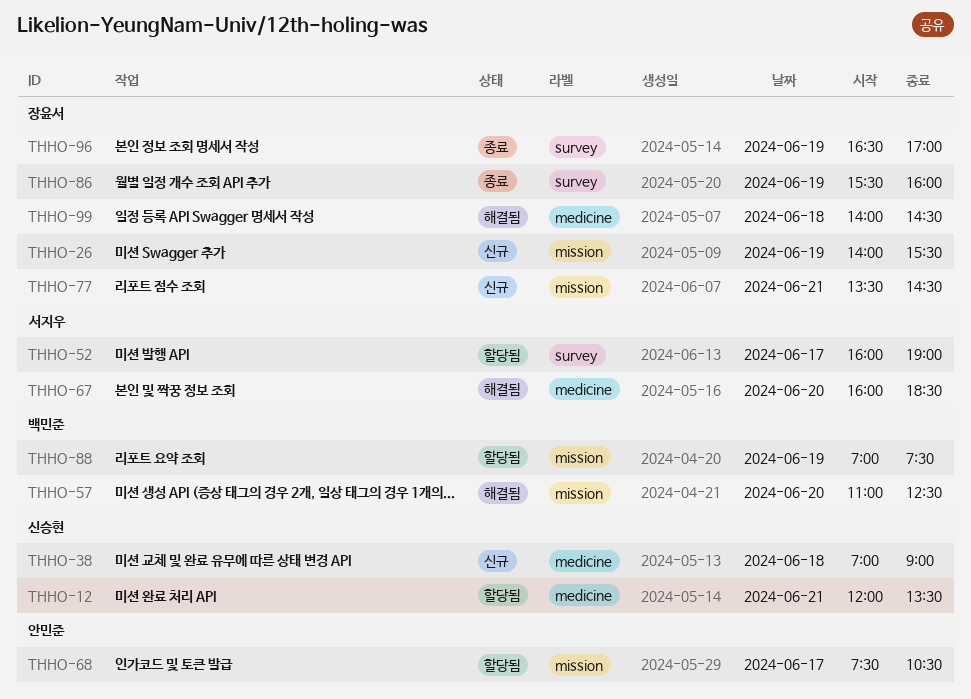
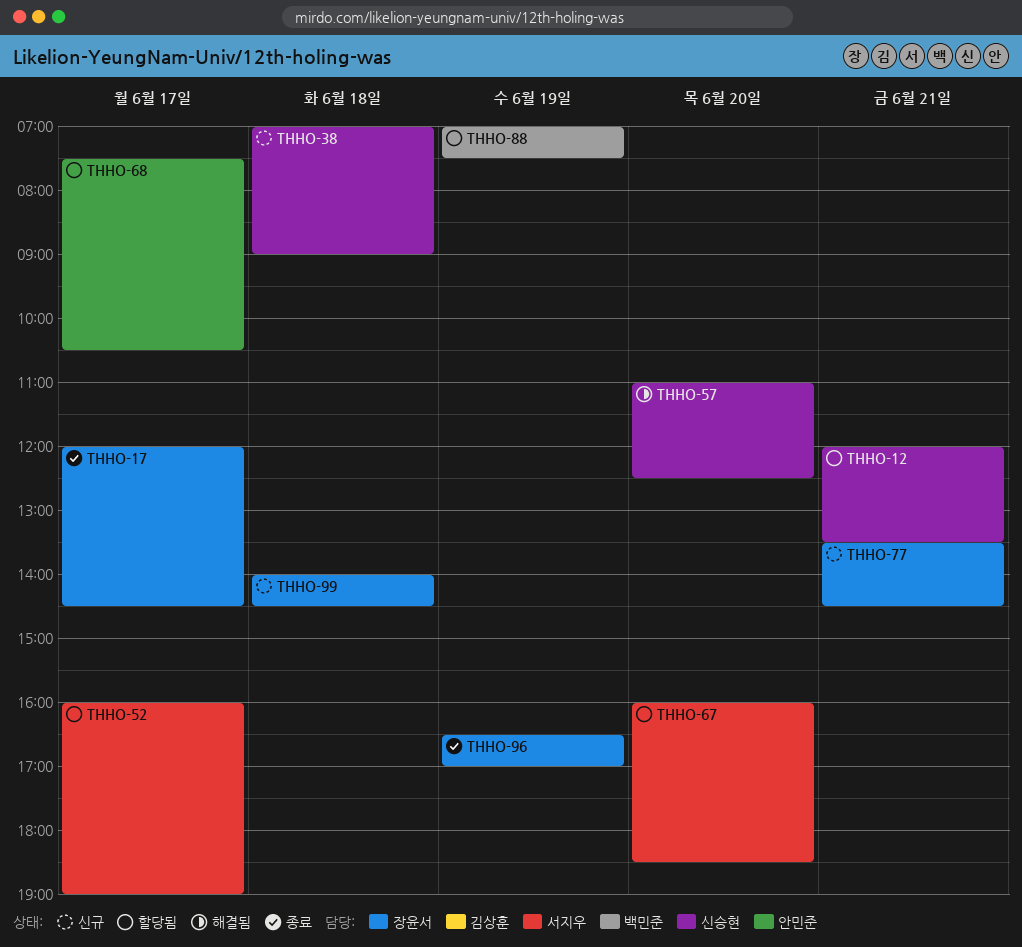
THHO-17: none -> present
THHO-26: present -> none
THHO-57, owner: 백민준 -> 신승현
THHO-67, status: 해결됨 -> 할당됨
THHO-86: present -> none
THHO-99, status: 해결됨 -> 신규

